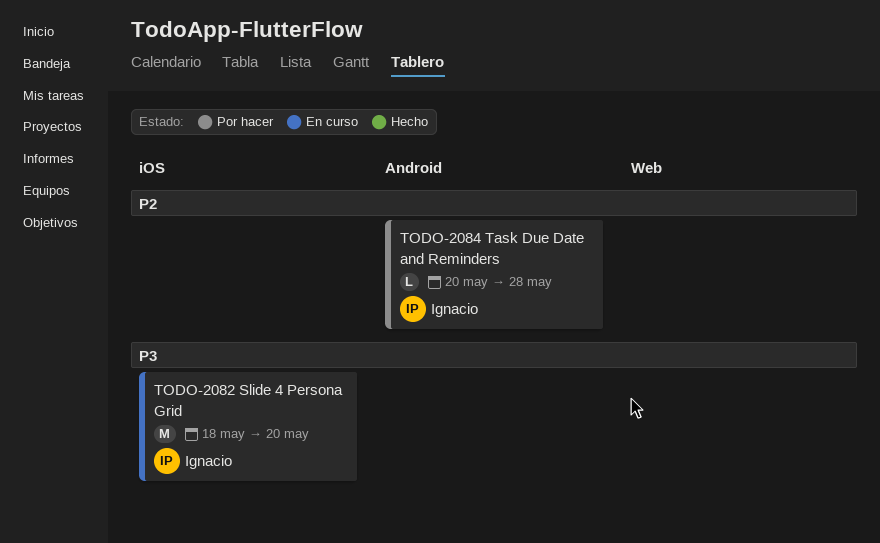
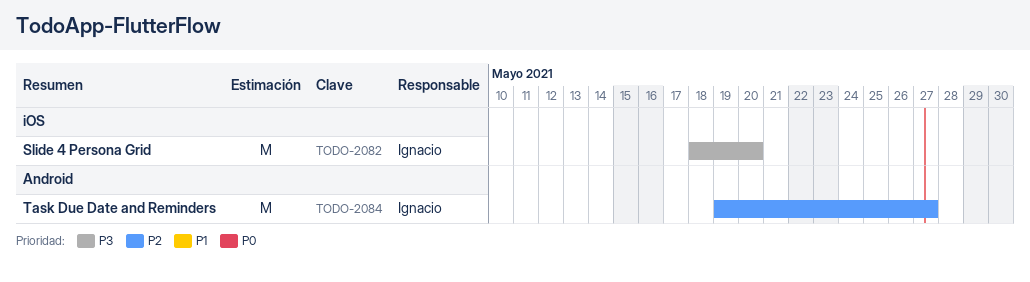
TODO-2084, estimate: L -> M
TODO-2084, start: May 20 -> May 19
TODO-2084, due: May 28 -> May 27

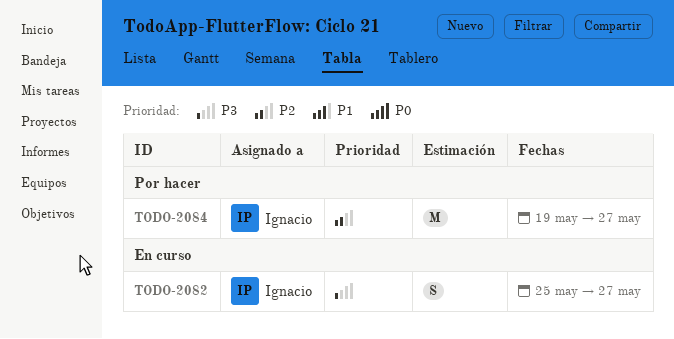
TODO-2082, estimate: M -> S
TODO-2082, start: May 18 -> May 25
TODO-2082, due: May 20 -> May 27

